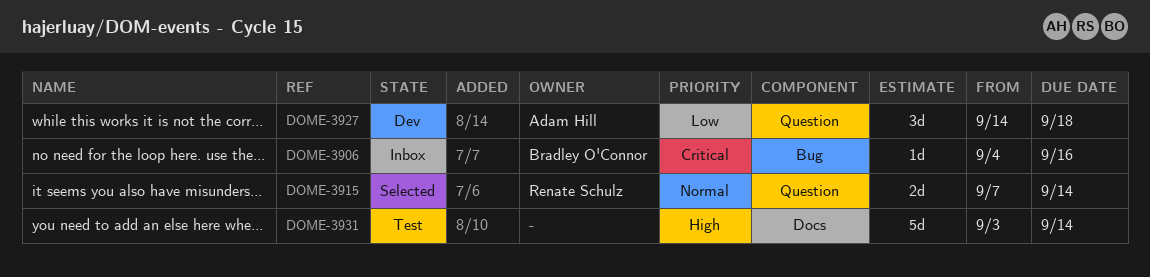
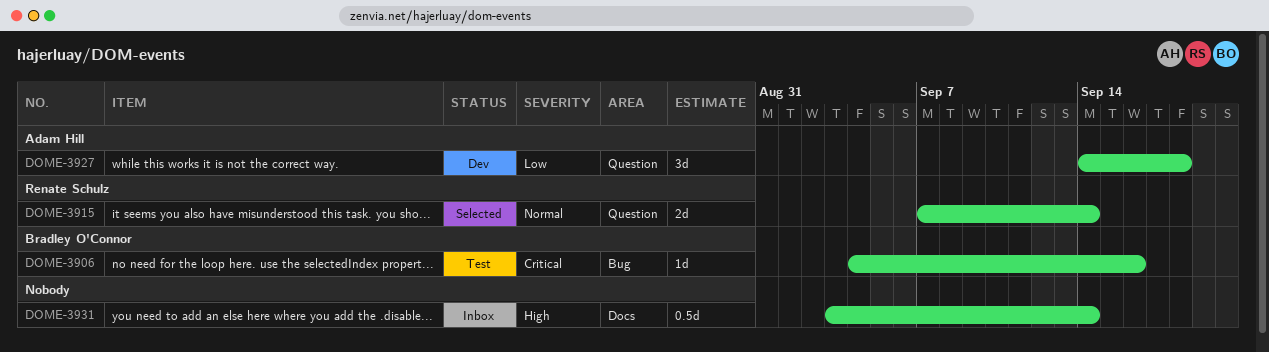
DOME-3906, status: Inbox -> Test
DOME-3931, status: Test -> Inbox
DOME-3931, estimate: 5d -> 0.5d

